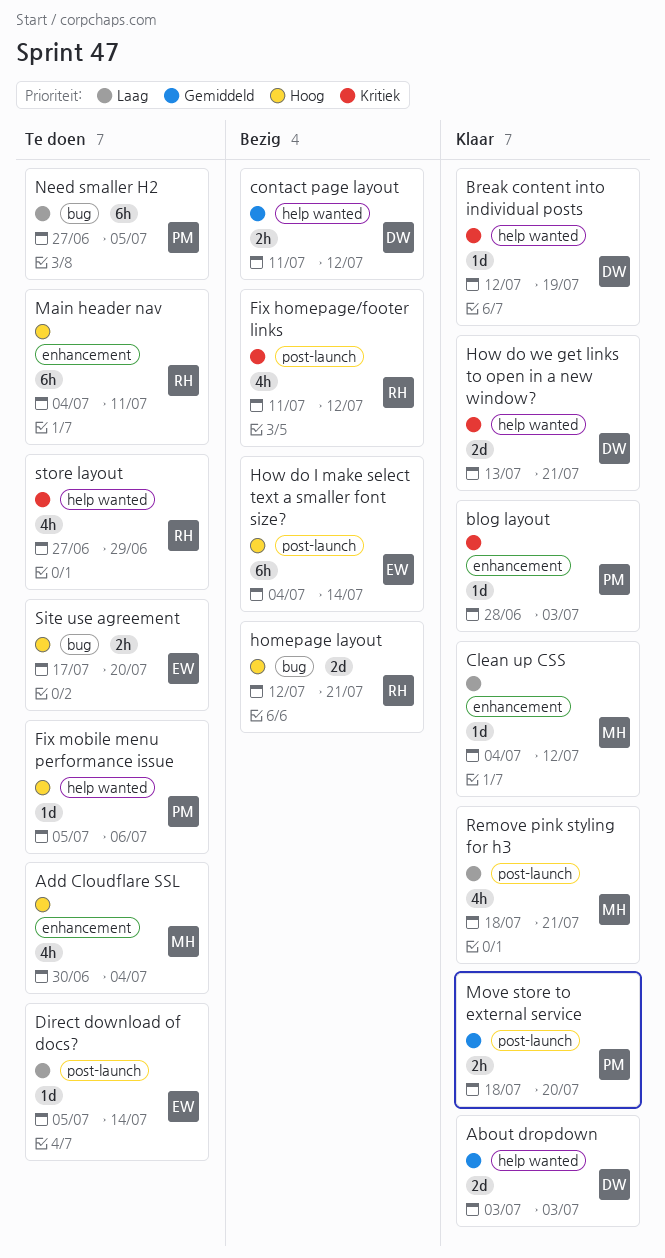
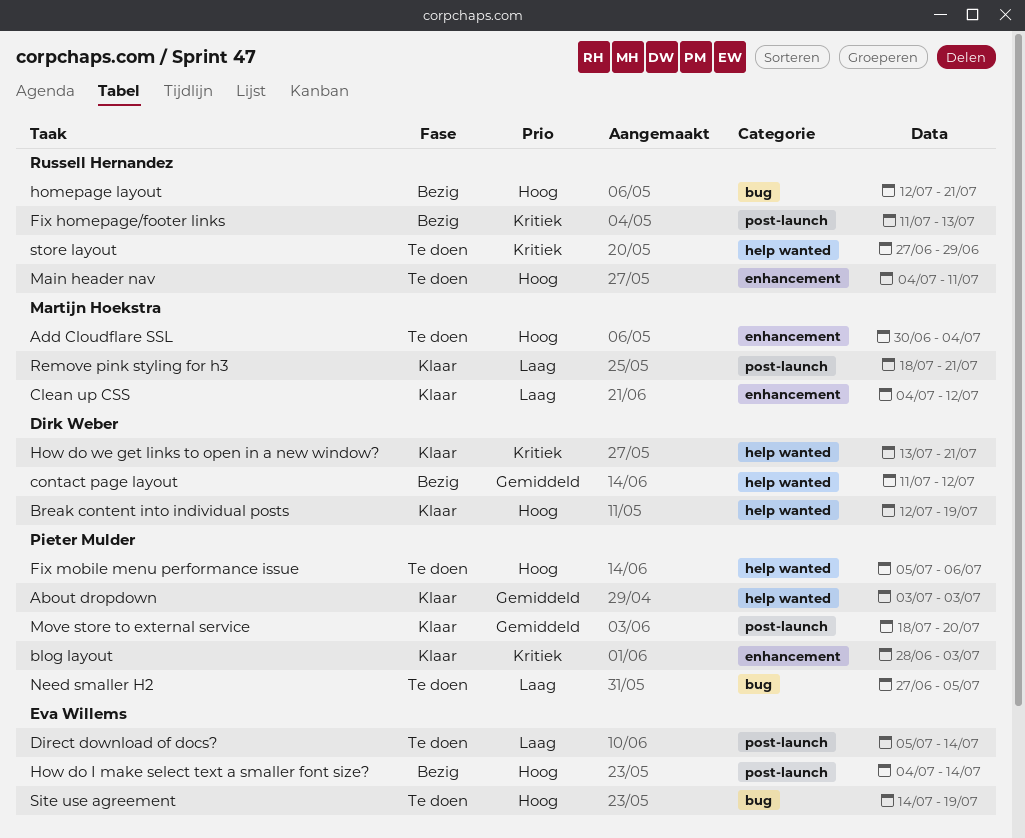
About dropdown, owner: Dirk Weber -> Pieter Mulder
Break content into individual posts, priority: Kritiek -> Hoog
Fix homepage/footer links, due: Jul 12 -> Jul 13
Site use agreement, start: Jul 17 -> Jul 14
Site use agreement, due: Jul 20 -> Jul 19

